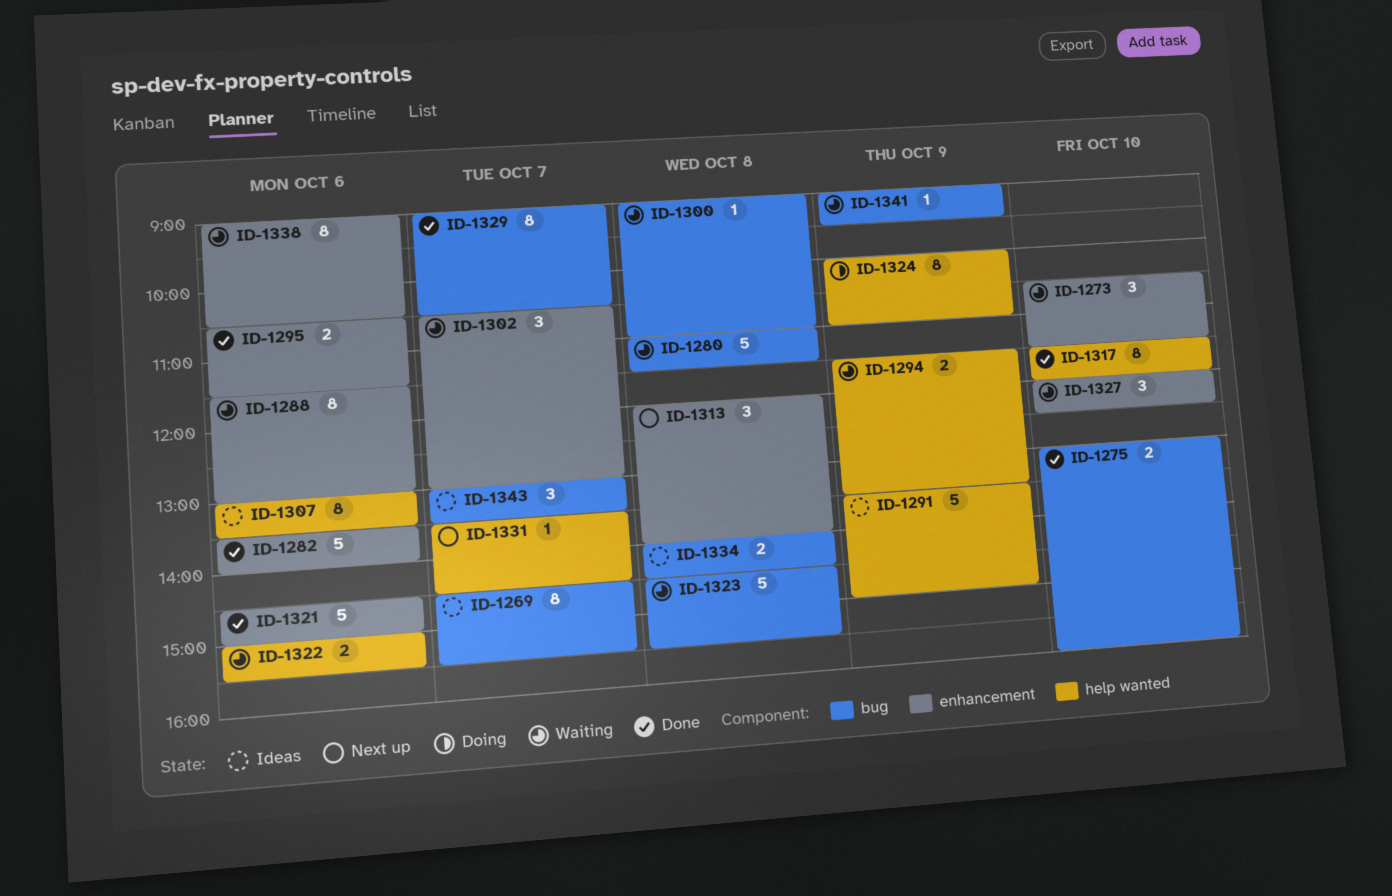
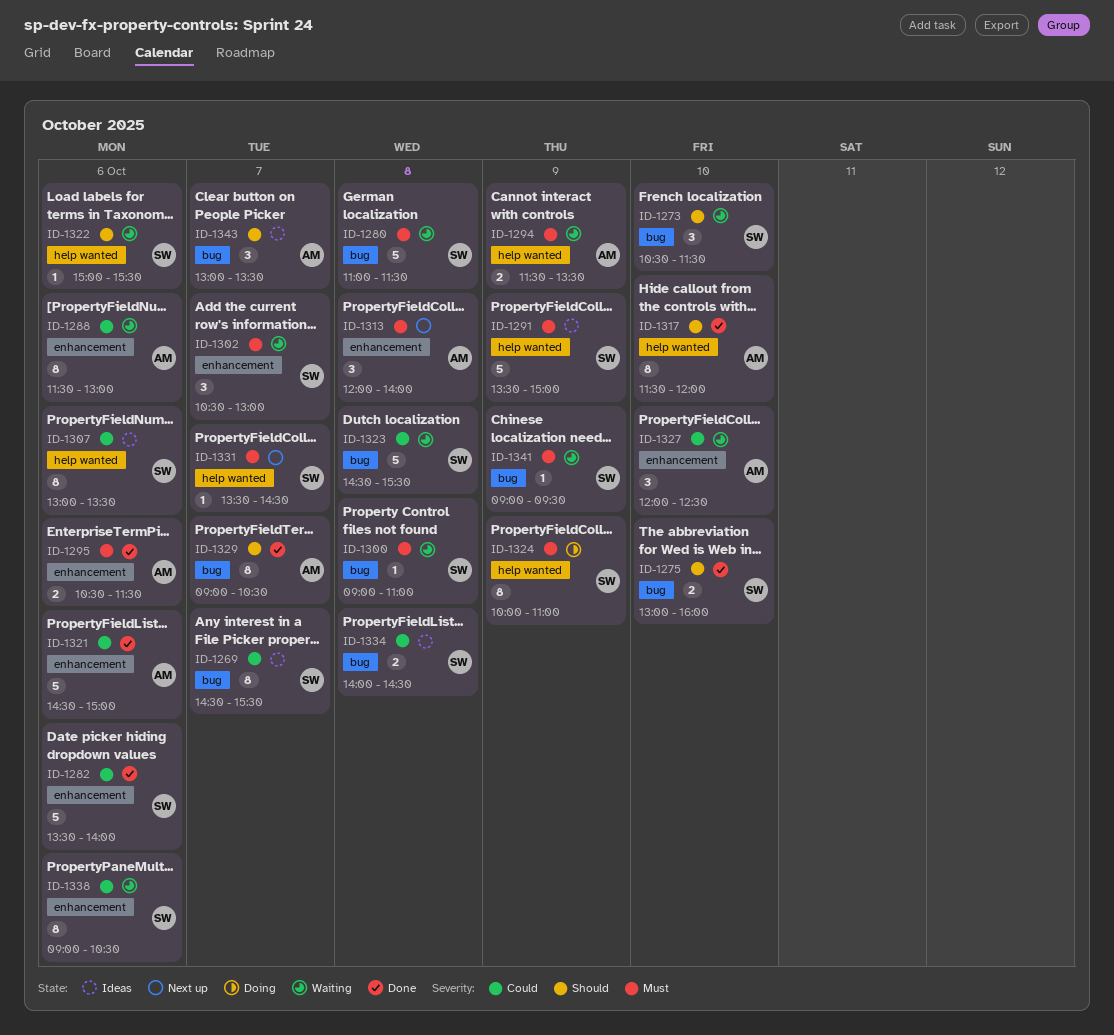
ID-1273, label: enhancement -> bug
ID-1322, estimate: 2 -> 1

